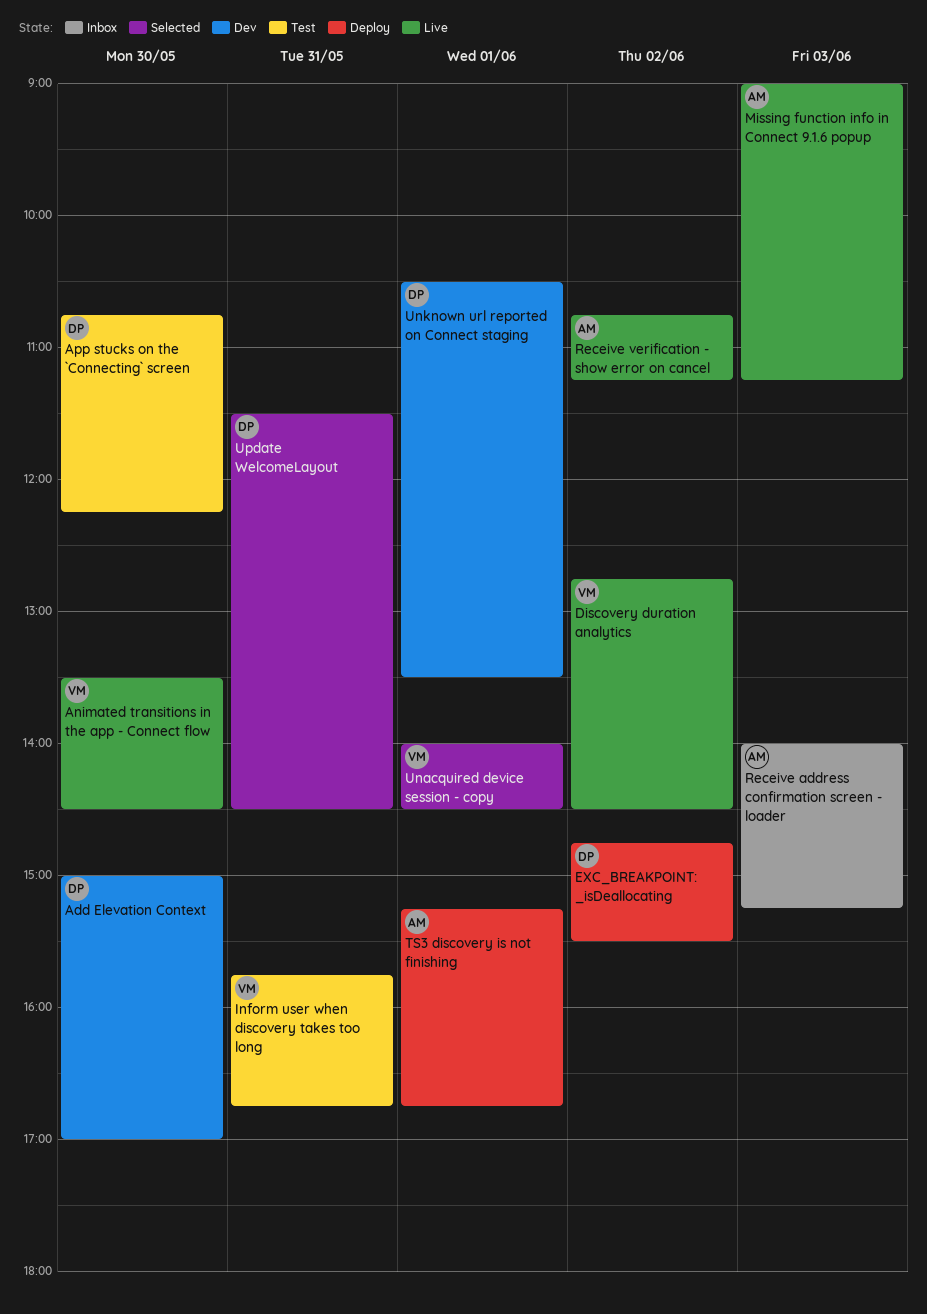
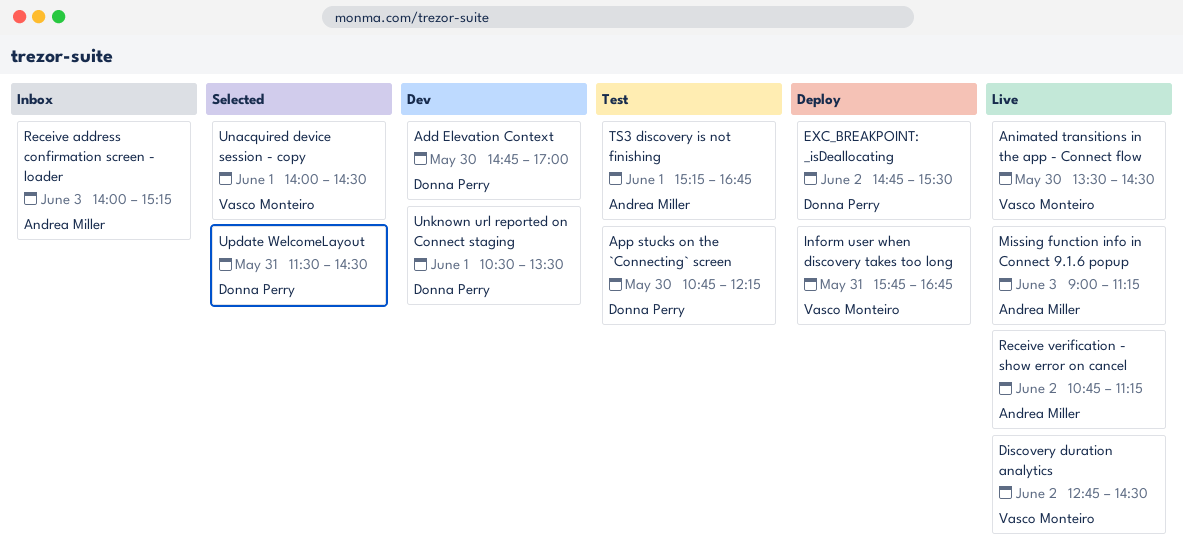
Add Elevation Context, begins: 15:00 -> 14:45
Inform user when discovery takes too long, status: Test -> Deploy
TS3 discovery is not finishing, status: Deploy -> Test

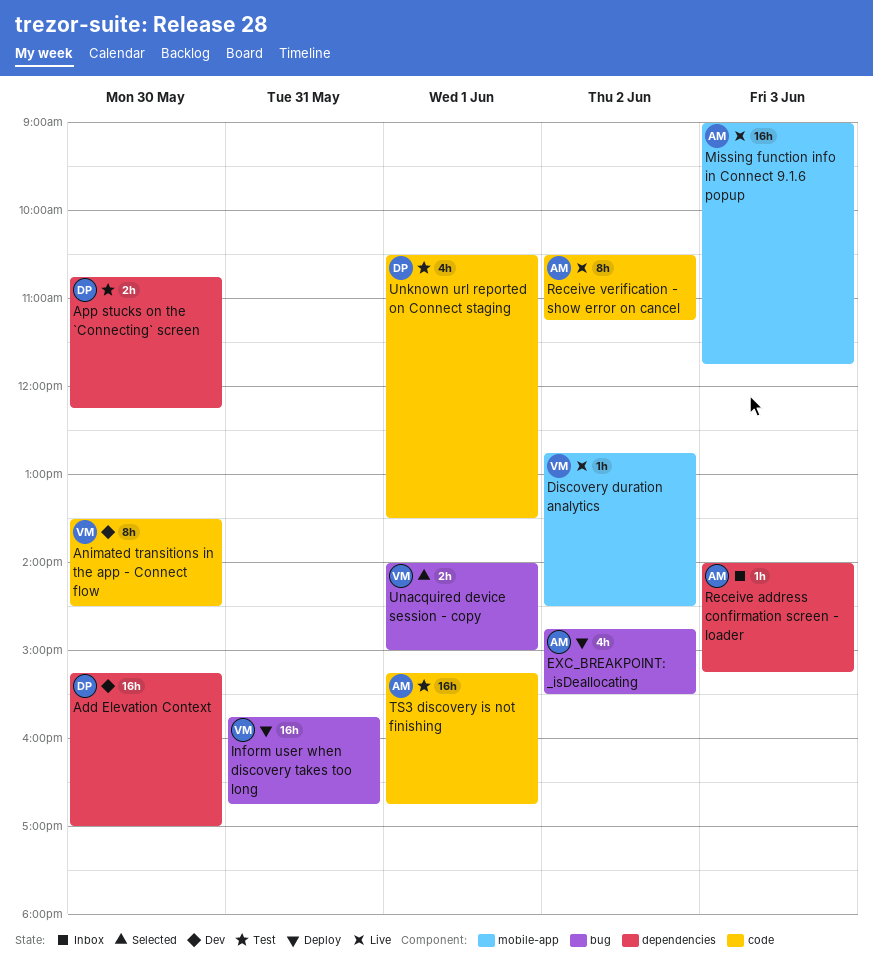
Add Elevation Context, begins: 14:45 -> 15:15
Animated transitions in the app - Connect flow, status: Live -> Dev
EXC_BREAKPOINT: _isDeallocating, owner: Donna Perry -> Andrea Miller
Missing function info in Connect 9.1.6 popup, ends: 11:15 -> 11:45
Receive verification - show error on cancel, begins: 10:45 -> 10:30
Unacquired device session - copy, ends: 14:30 -> 15:00
Unknown url reported on Connect staging, status: Dev -> Test
Update WelcomeLayout: present -> none

